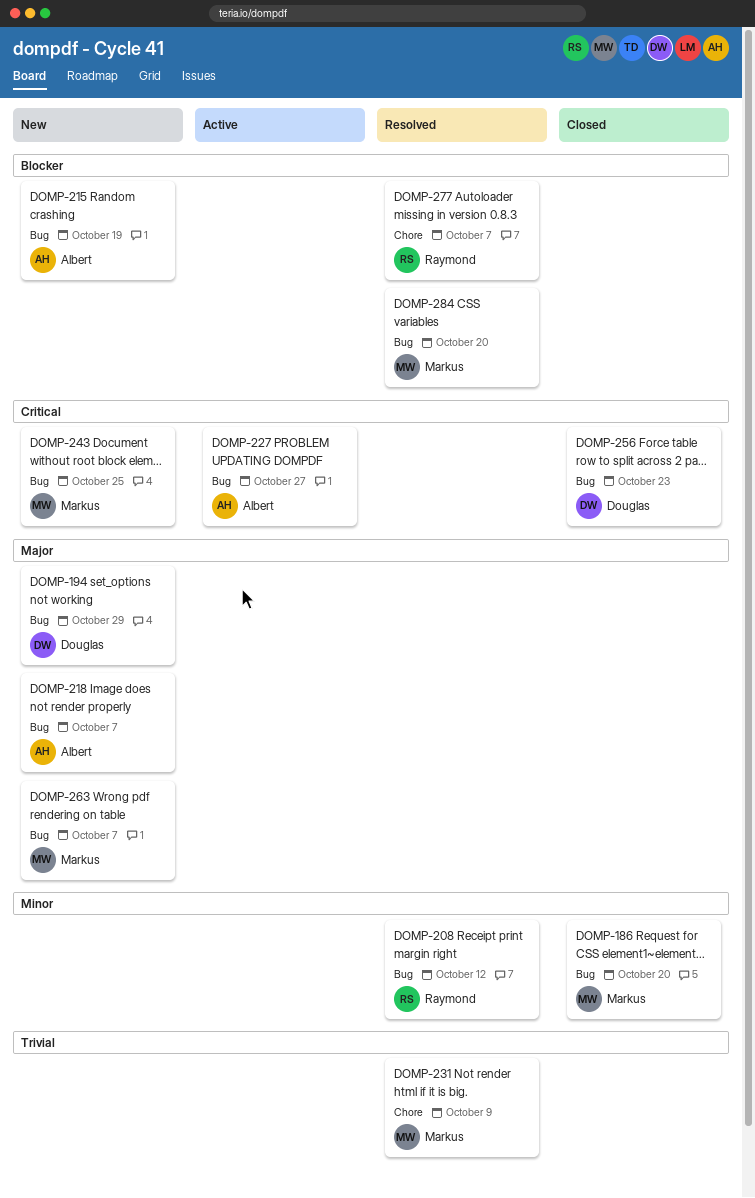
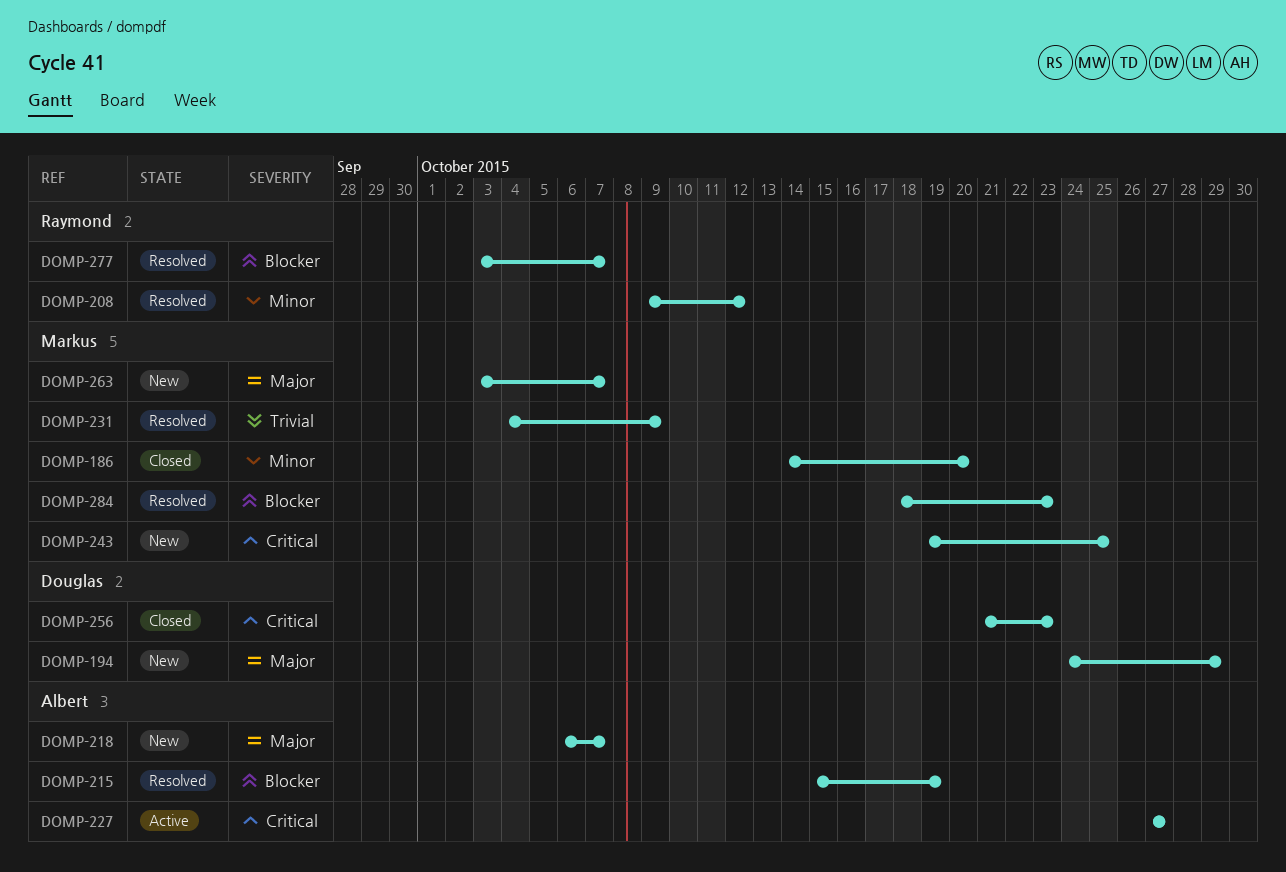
DOMP-215, status: New -> Resolved
DOMP-284, due: Oct 20 -> Oct 23

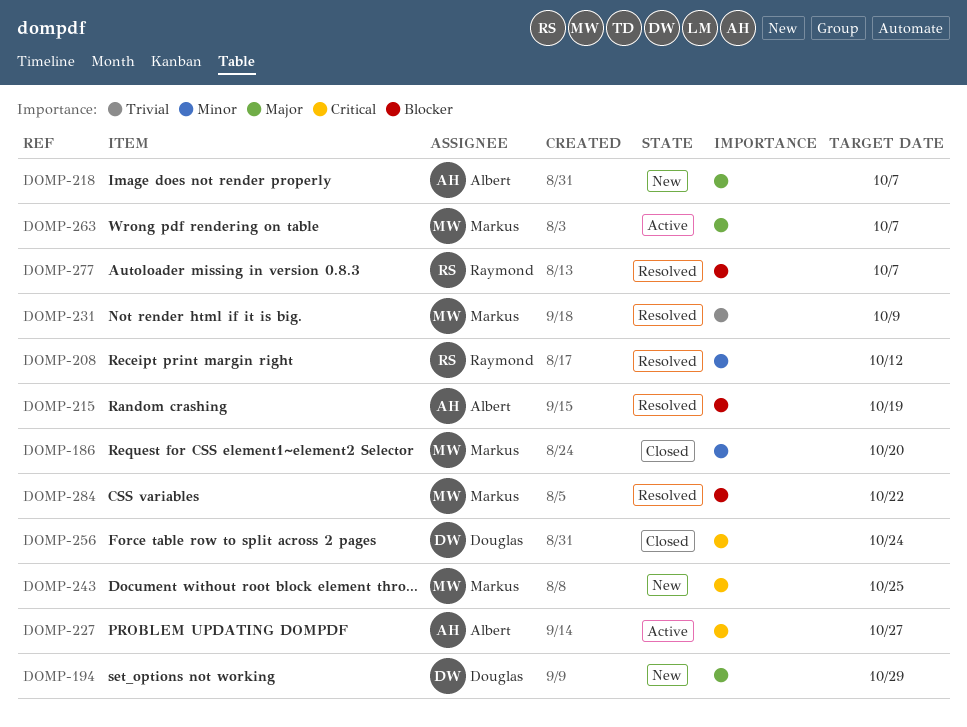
DOMP-256, due: Oct 23 -> Oct 24
DOMP-263, status: New -> Active
DOMP-284, due: Oct 23 -> Oct 22

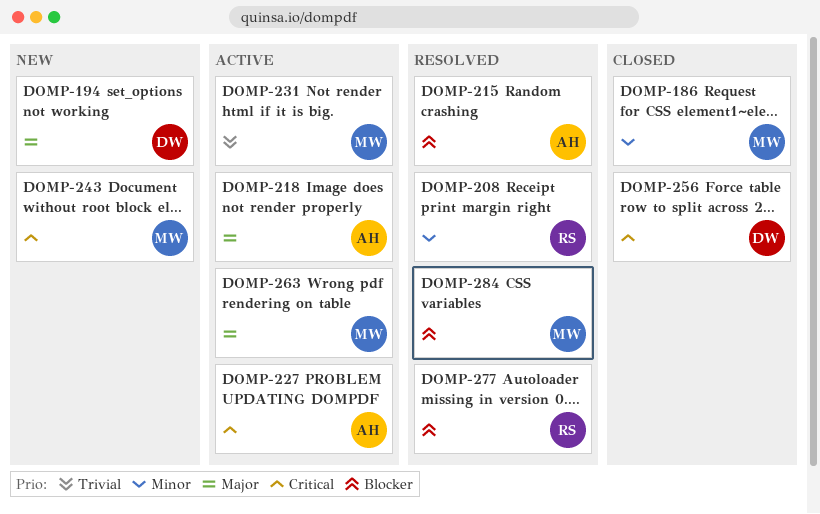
DOMP-218, status: New -> Active
DOMP-231, status: Resolved -> Active

